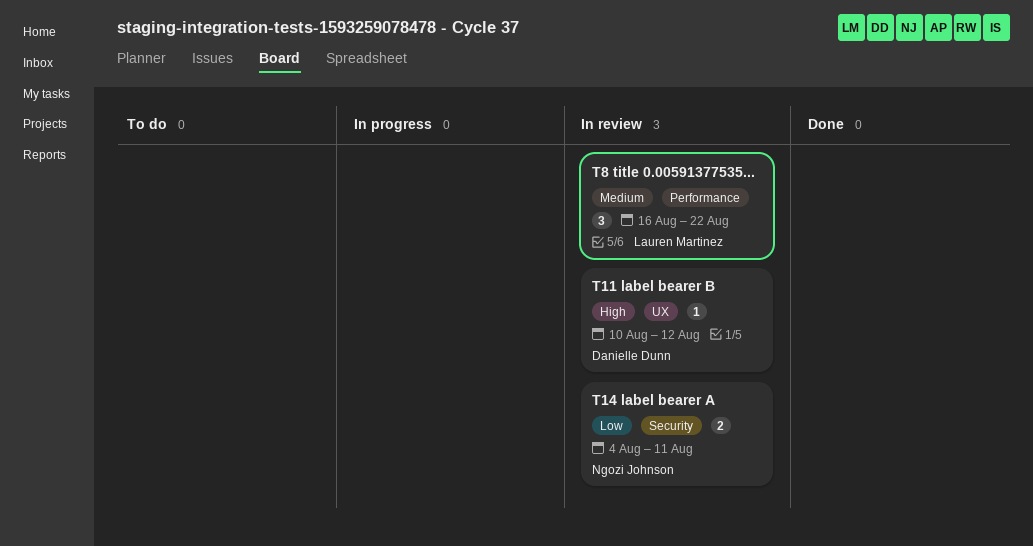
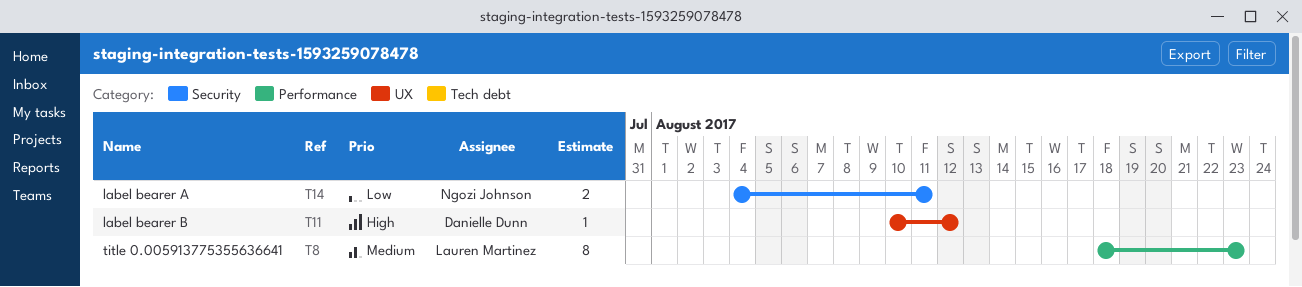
T8, estimate: 3 -> 8
T8, start: Aug 16 -> Aug 18
T8, due: Aug 22 -> Aug 23

